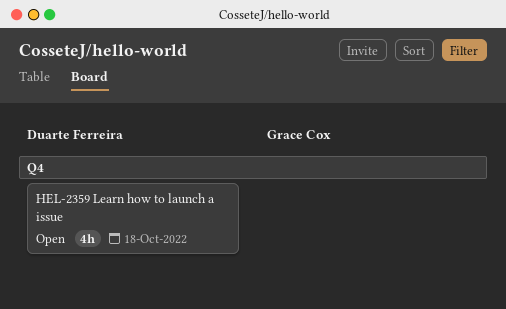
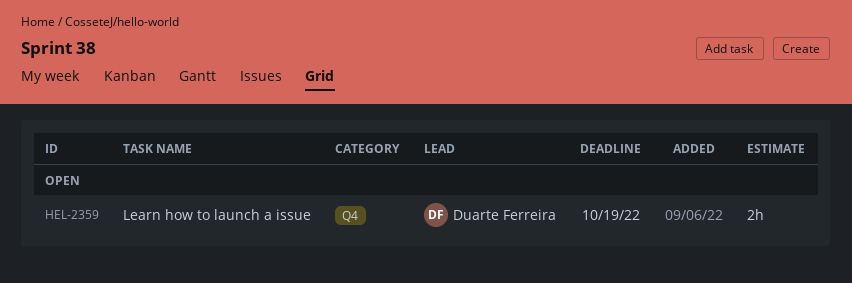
HEL-2359, estimate: 4h -> 2h
HEL-2359, due: Oct 18 -> Oct 19

